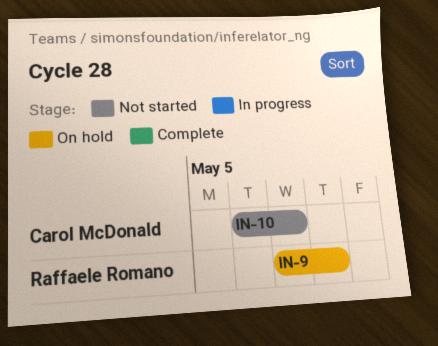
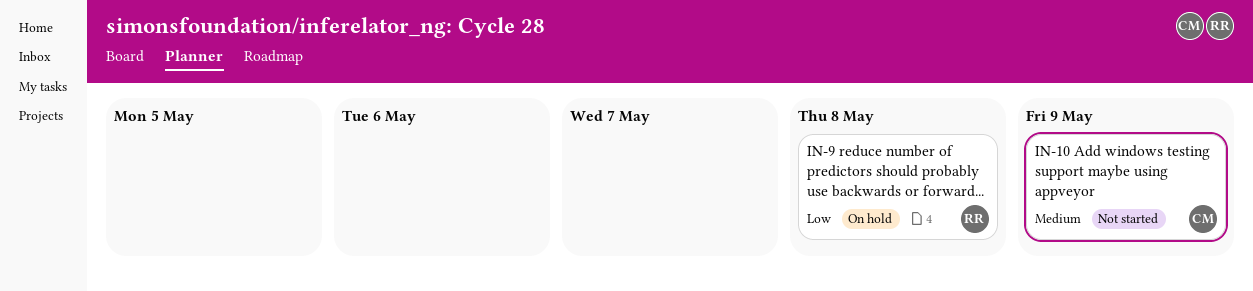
IN-10, due: May 7 -> May 9

